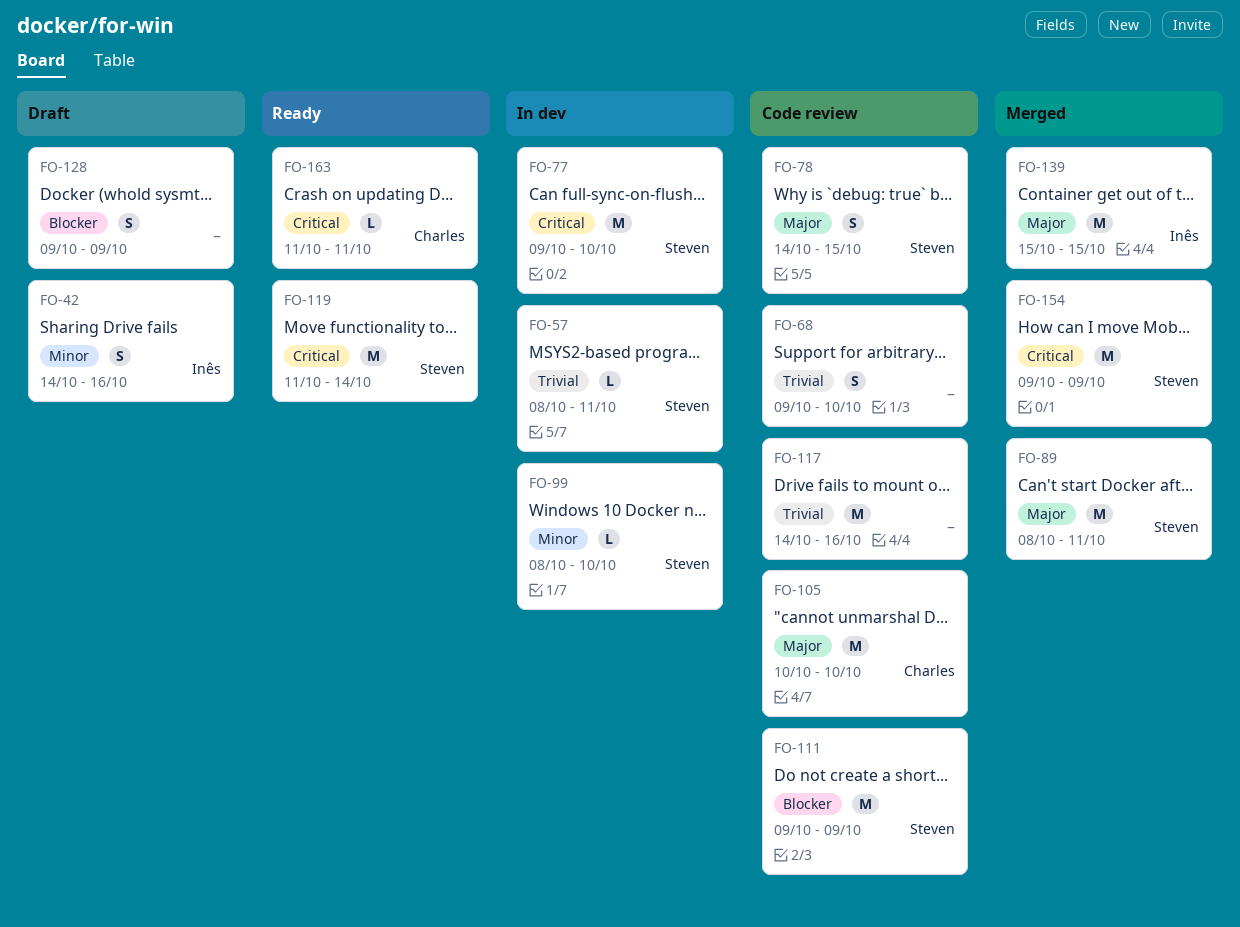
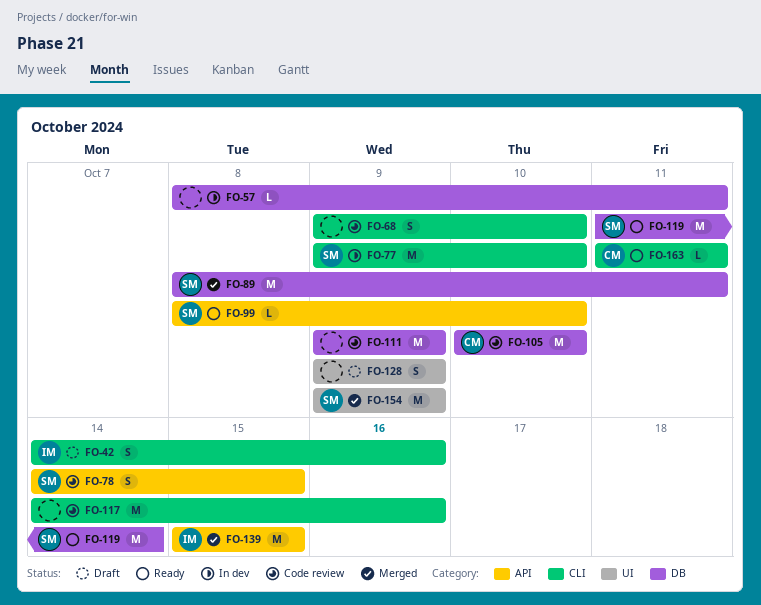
FO-57, owner: Steven -> none
FO-99, status: In dev -> Ready
FO-111, owner: Steven -> none

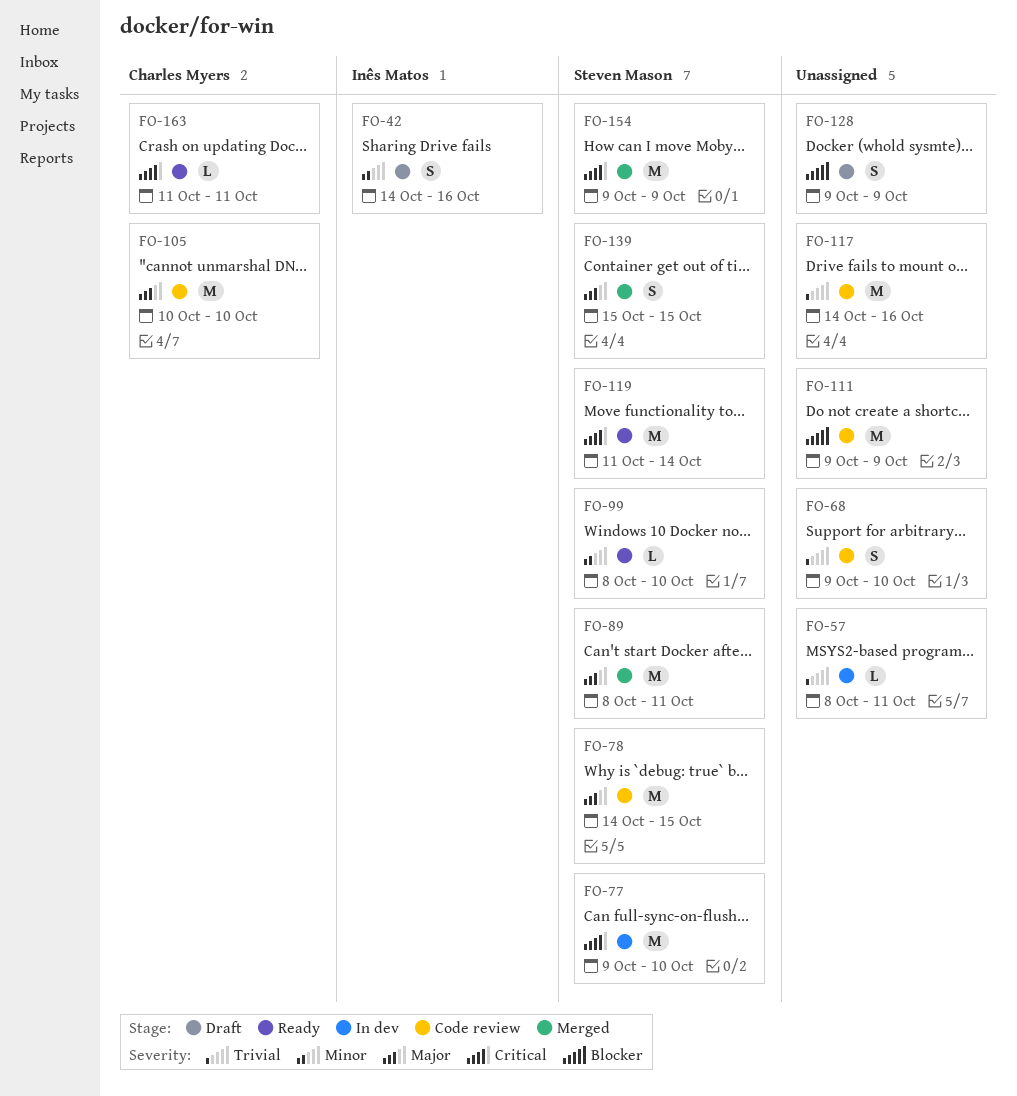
FO-78, estimate: S -> M
FO-139, owner: Inês Matos -> Steven Mason
FO-139, estimate: M -> S

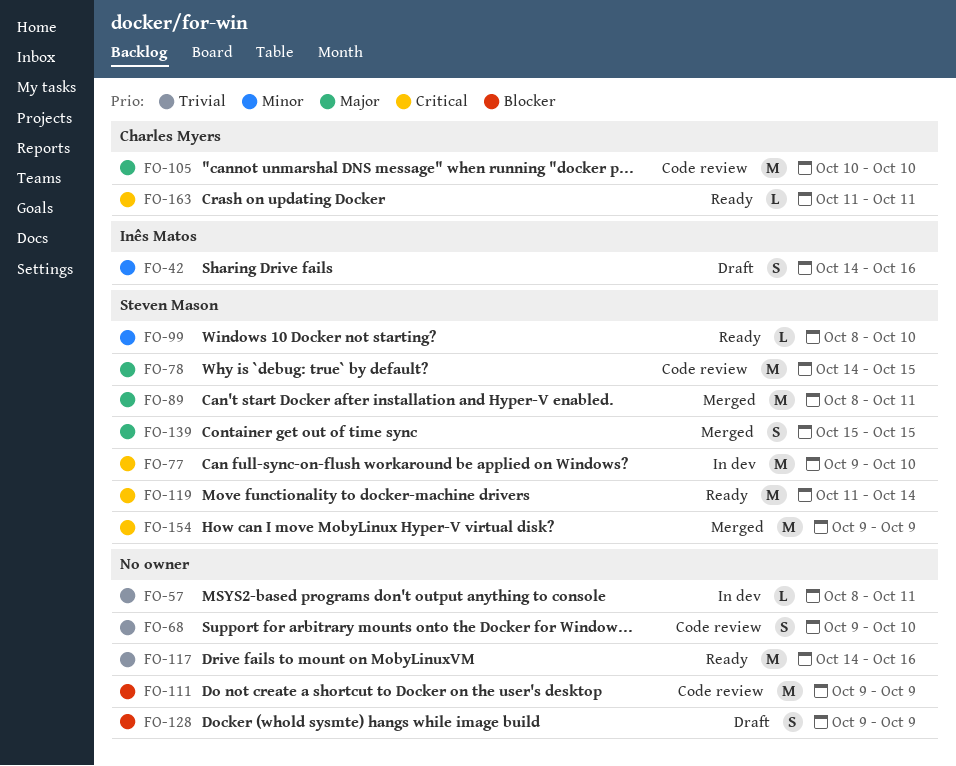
FO-117, status: Code review -> Ready

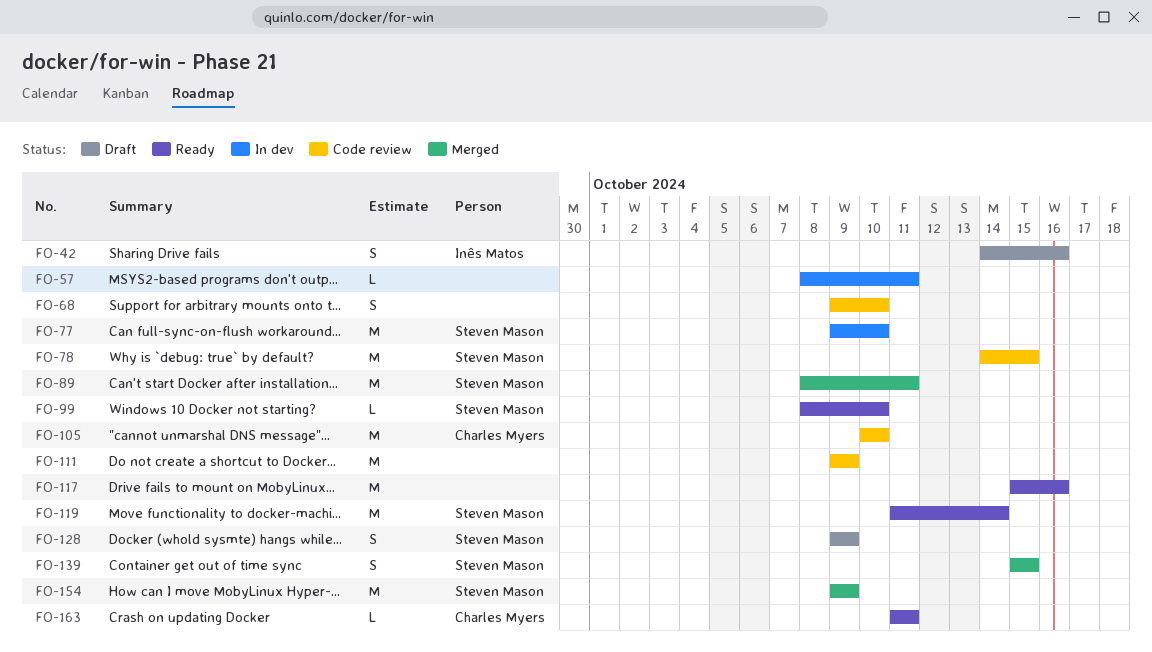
FO-117, start: Oct 14 -> Oct 15
FO-128, owner: none -> Steven Mason

